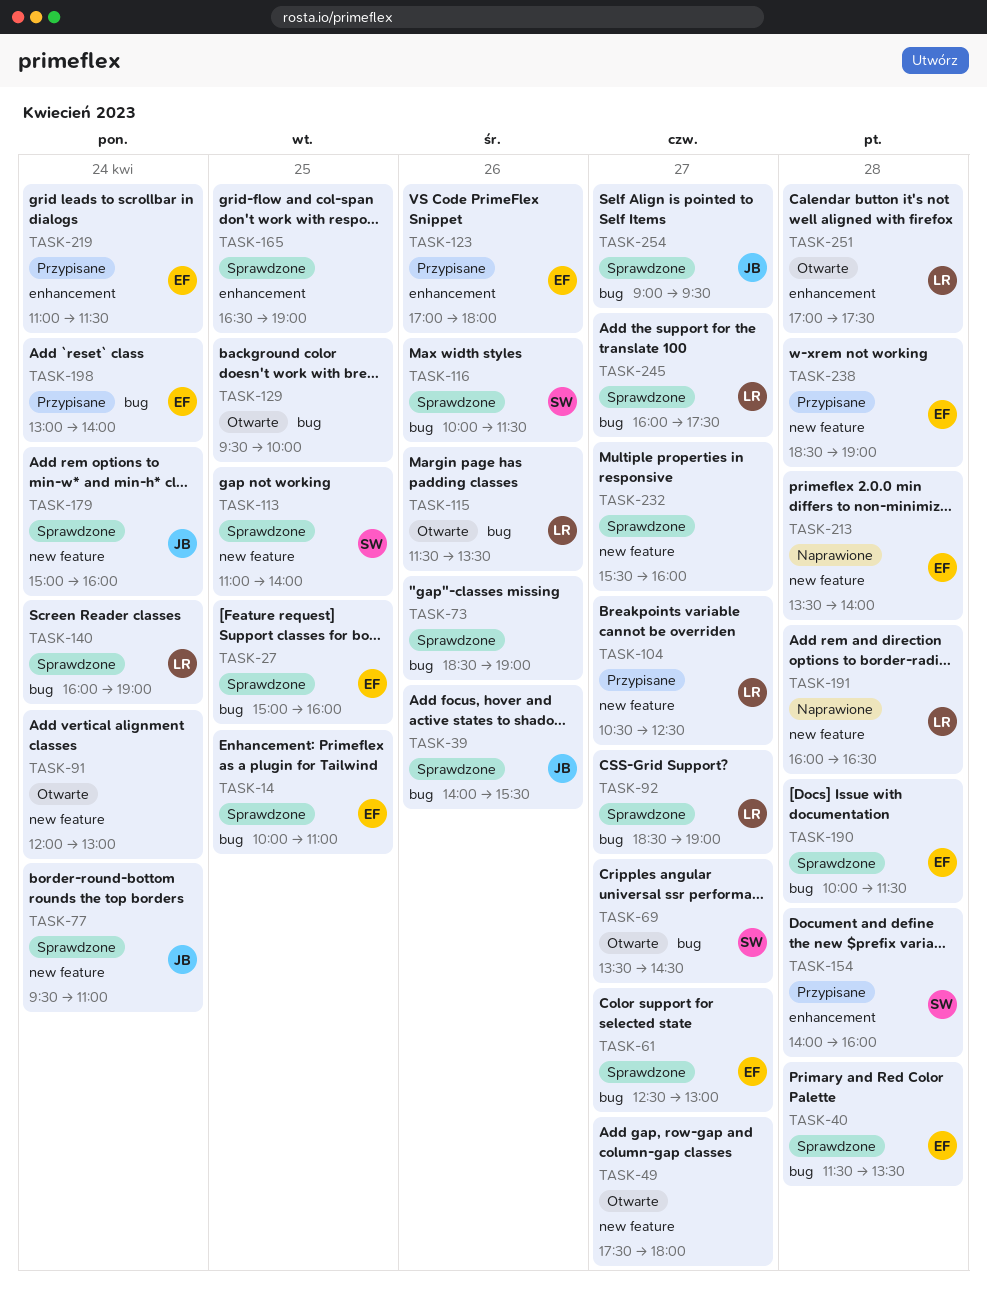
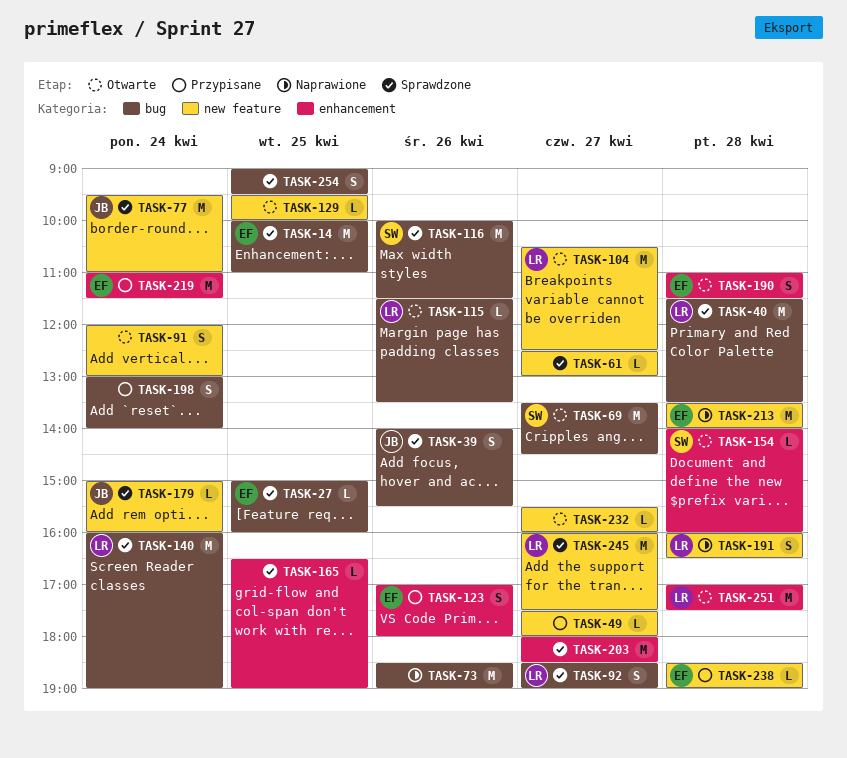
TASK-40, owner: EF -> LR
TASK-49, status: Otwarte -> Przypisane
TASK-61, owner: EF -> none
TASK-61, label: bug -> new feature
TASK-73, status: Sprawdzone -> Naprawione
TASK-104, status: Przypisane -> Otwarte
TASK-113: present -> none
TASK-129, label: bug -> new feature
TASK-154, status: Przypisane -> Otwarte
TASK-190, status: Sprawdzone -> Otwarte
TASK-190, label: bug -> enhancement
TASK-190, begins: 10:00 -> 11:00
TASK-198, owner: EF -> none
TASK-203: none -> present
TASK-232, status: Sprawdzone -> Otwarte
TASK-245, label: bug -> new feature
TASK-254, owner: JB -> none
TASK-254, day: Apr 27 -> Apr 25

